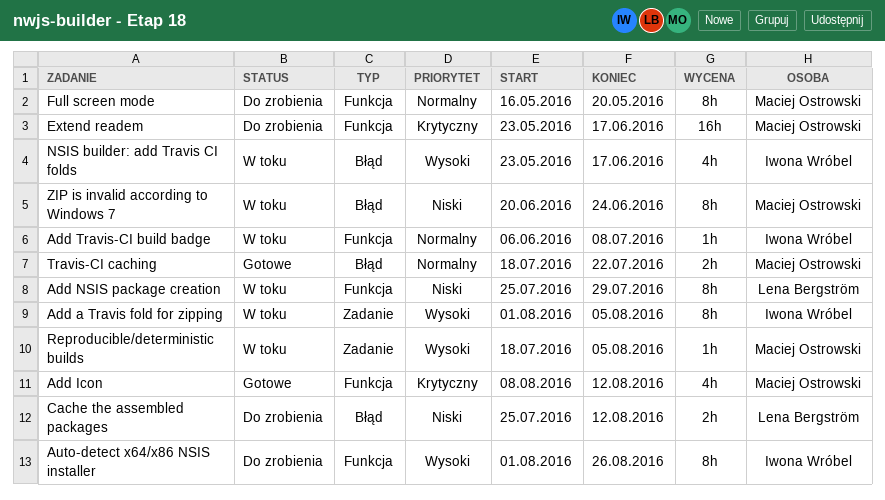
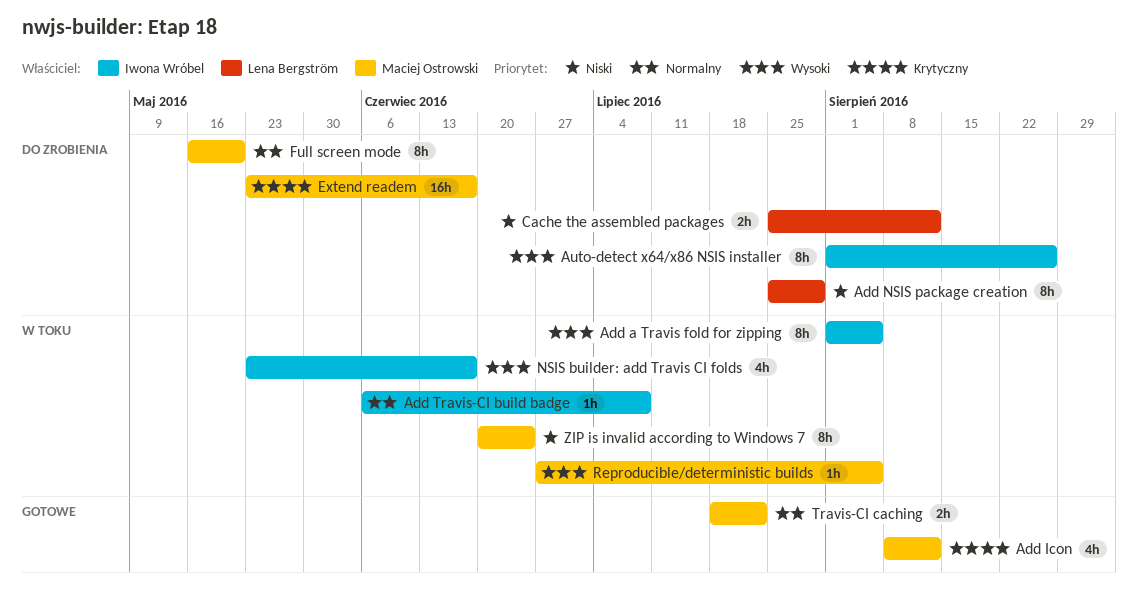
Add NSIS package creation, status: W toku -> Do zrobienia
Reproducible/deterministic builds, start: Jul 18 -> Jun 27

